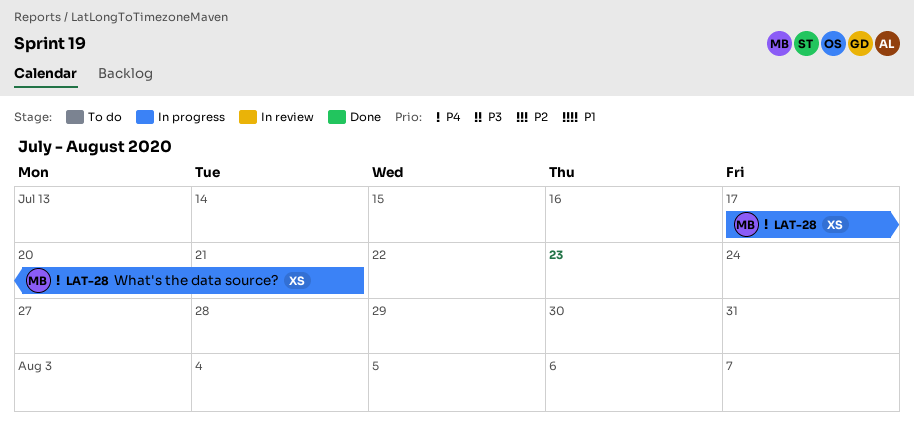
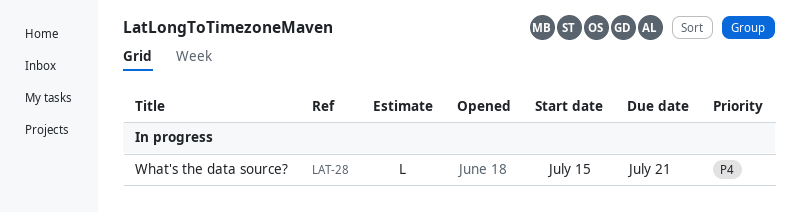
LAT-28, estimate: XS -> L
LAT-28, start: Jul 17 -> Jul 15

